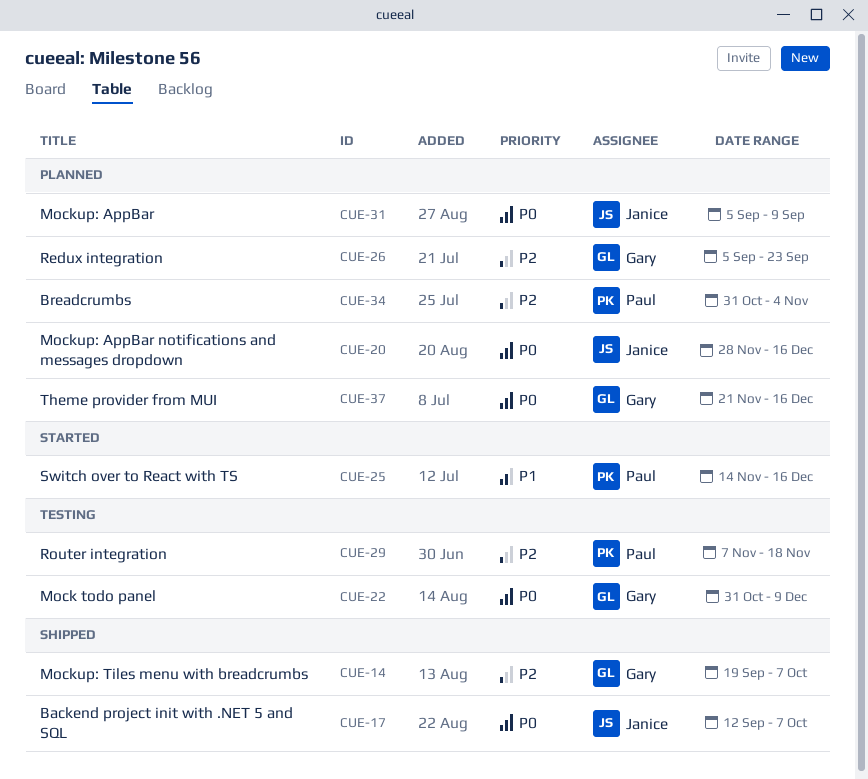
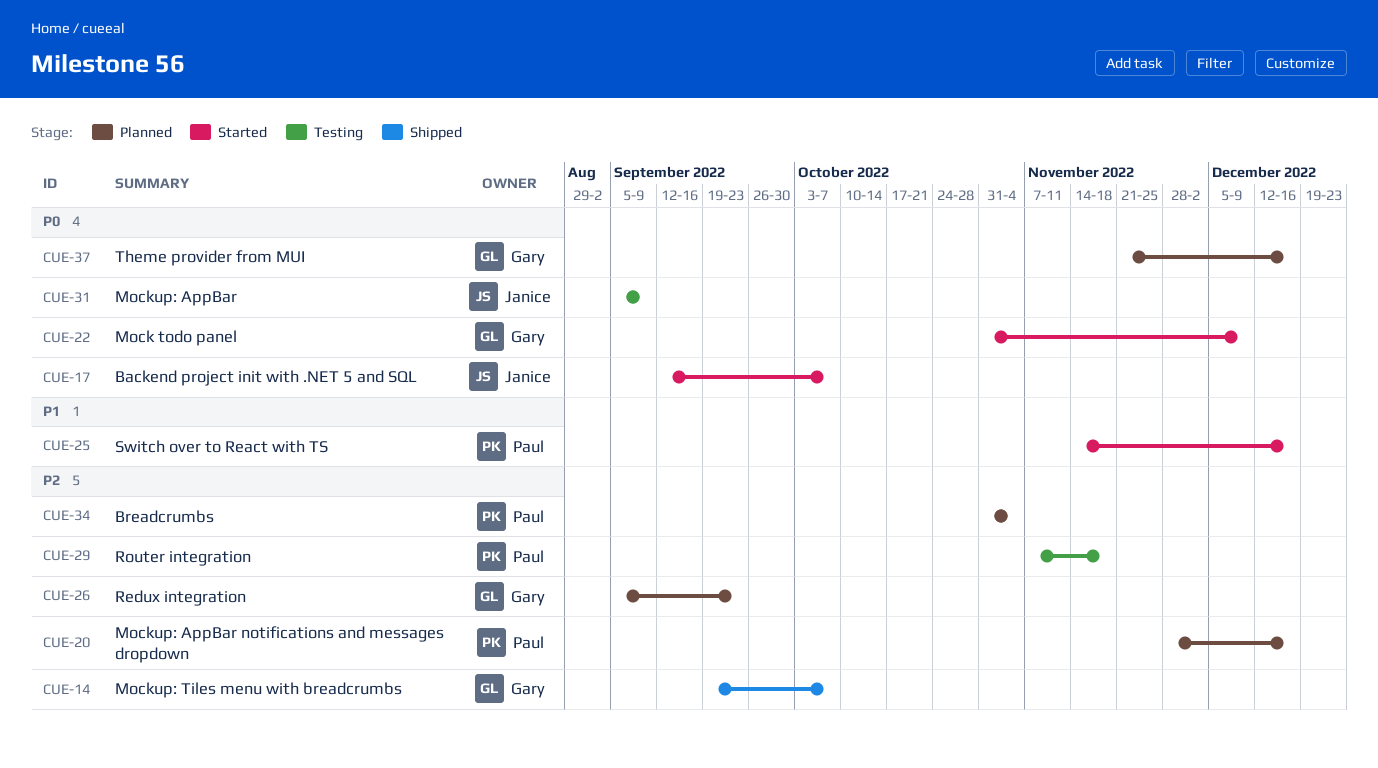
CUE-17, status: Shipped -> Started
CUE-20, owner: Janice -> Paul
CUE-20, priority: P0 -> P2
CUE-22, status: Testing -> Started
CUE-31, status: Planned -> Testing

